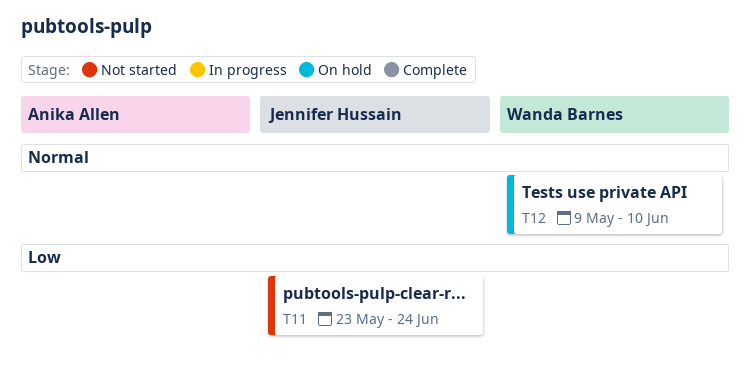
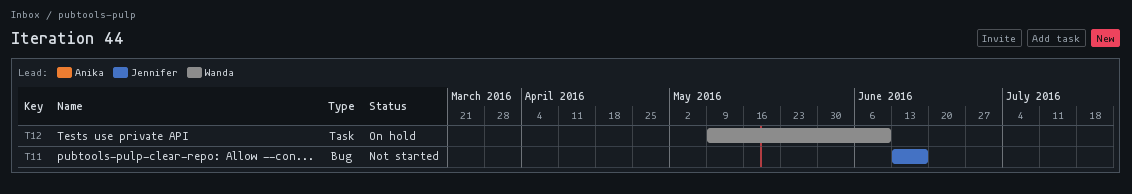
T11, start: May 23 -> Jun 13
T11, due: Jun 24 -> Jun 17

